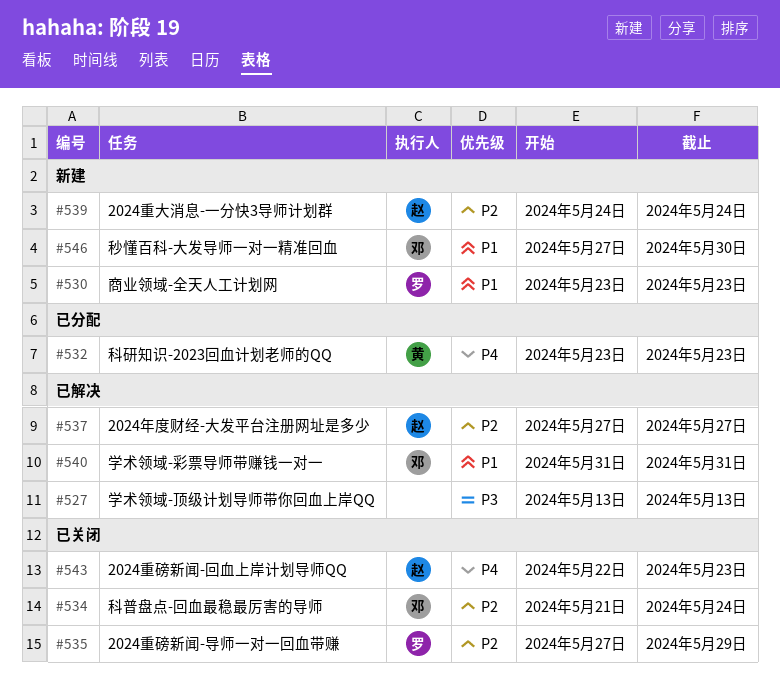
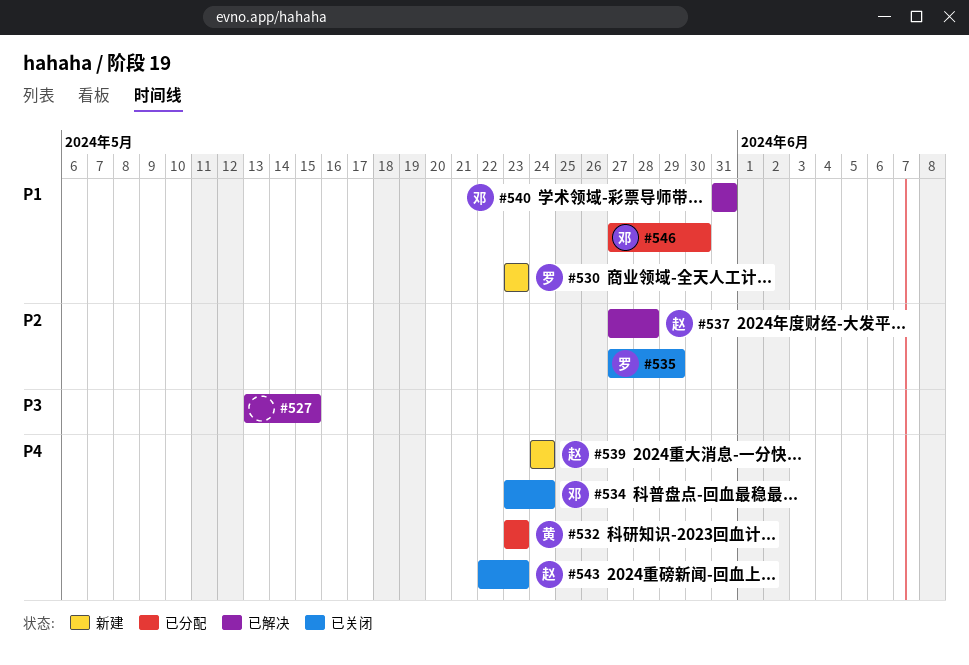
#527, due: May 13 -> May 15
#534, priority: P2 -> P4
#534, start: May 21 -> May 23
#537, due: May 27 -> May 28
#539, priority: P2 -> P4
#546, status: 新建 -> 已分配

